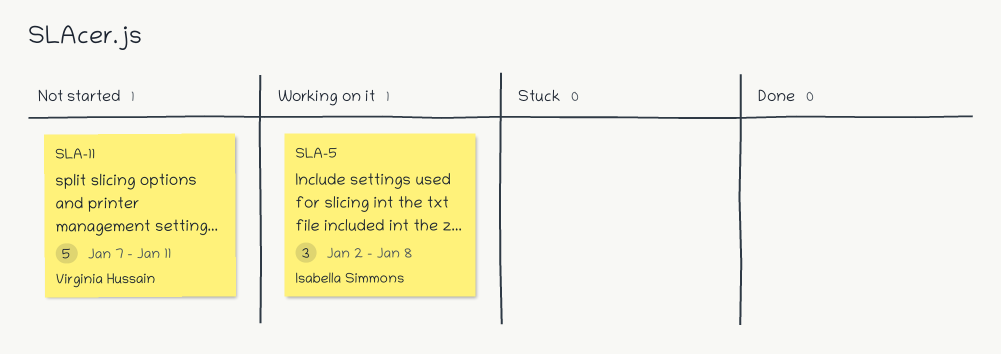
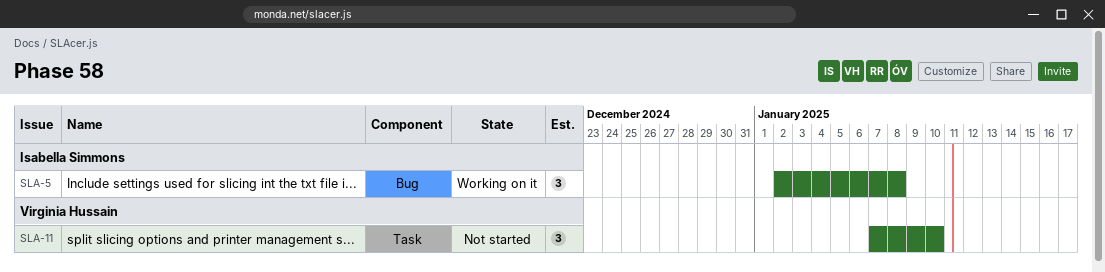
SLA-11, estimate: 5 -> 3
SLA-11, due: Jan 11 -> Jan 10

